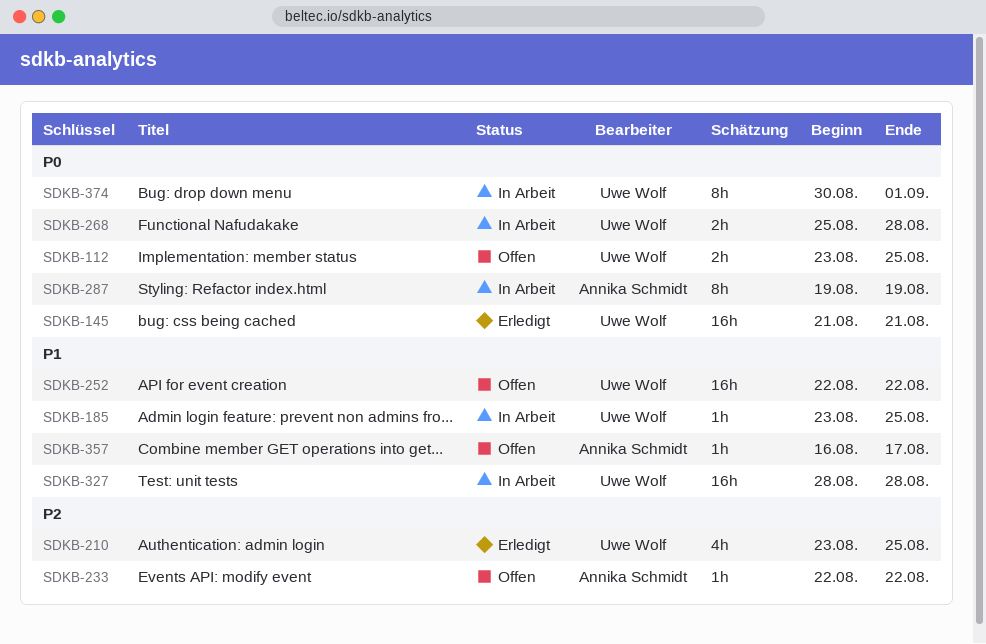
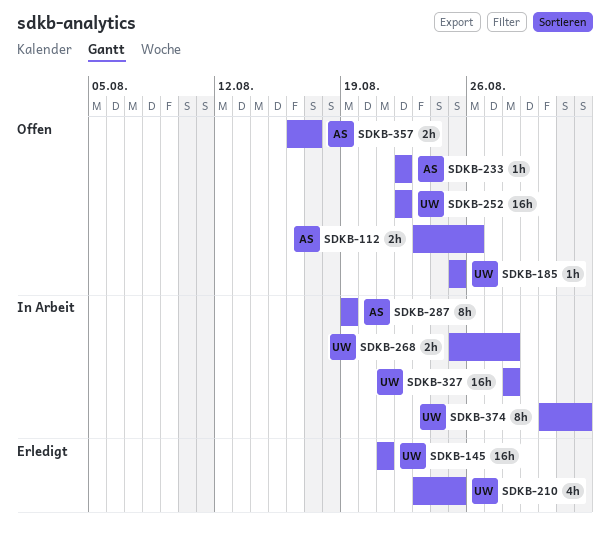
SDKB-112, owner: Uwe Wolf -> Annika Schmidt
SDKB-112, due: Aug 25 -> Aug 26
SDKB-185, status: In Arbeit -> Offen
SDKB-185, start: Aug 23 -> Aug 25
SDKB-357, estimate: 1h -> 2h

